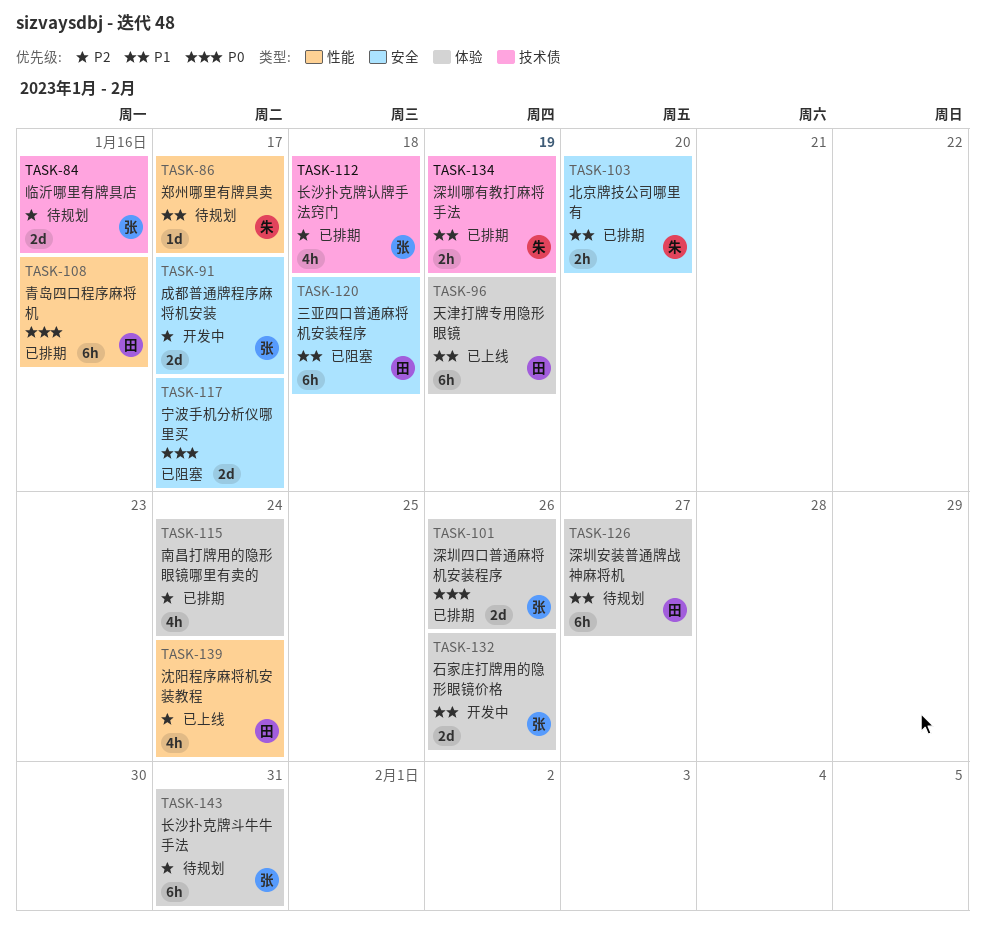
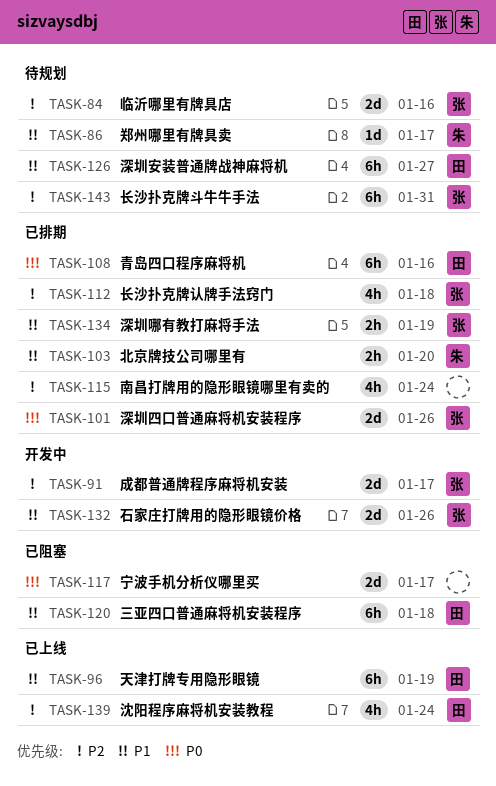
TASK-134, owner: 朱 -> 张

